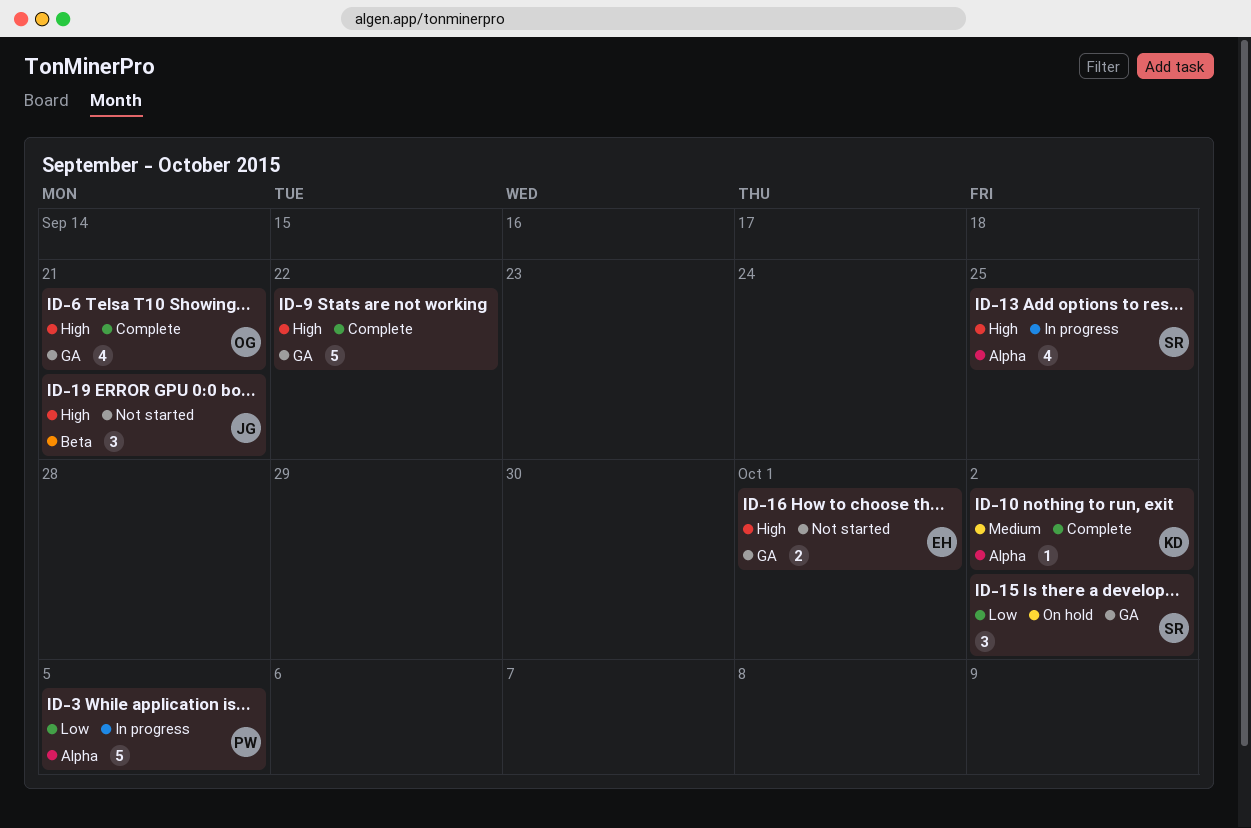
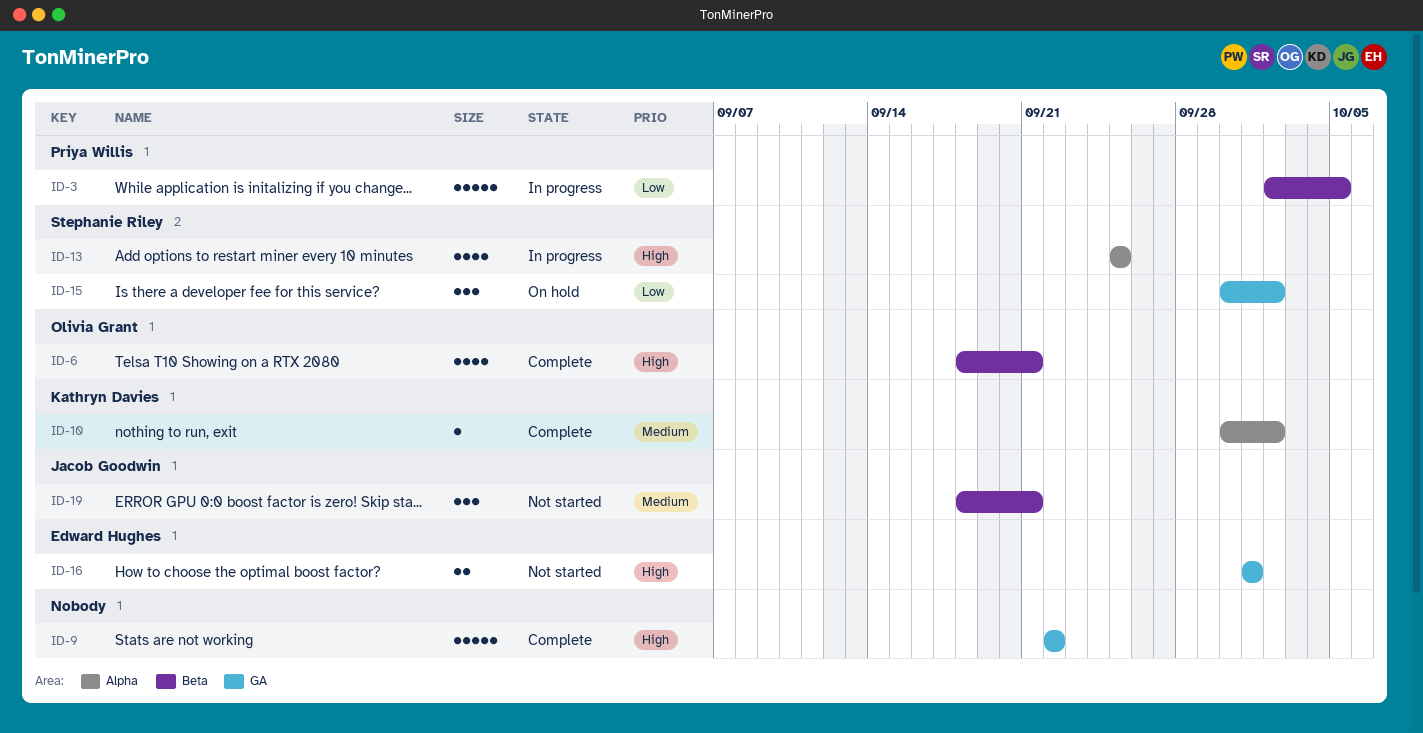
ID-3, label: Alpha -> Beta
ID-6, label: GA -> Beta
ID-19, priority: High -> Medium

